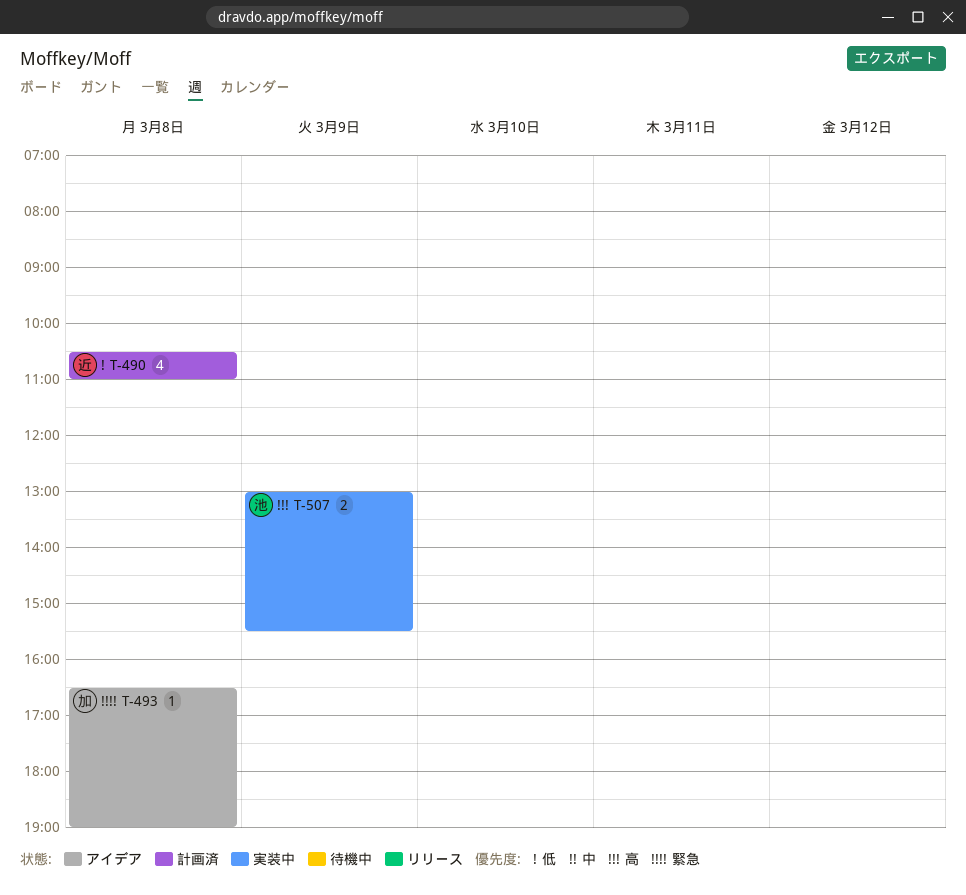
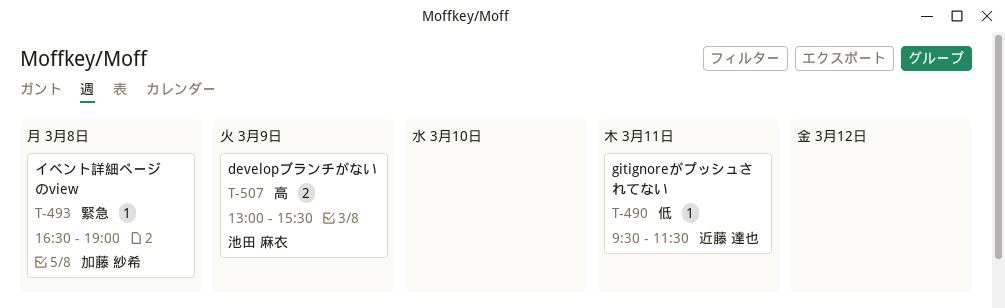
T-490, estimate: 4 -> 1
T-490, day: Mar 8 -> Mar 11
T-490, begins: 10:30 -> 09:30
T-490, ends: 11:00 -> 11:30

